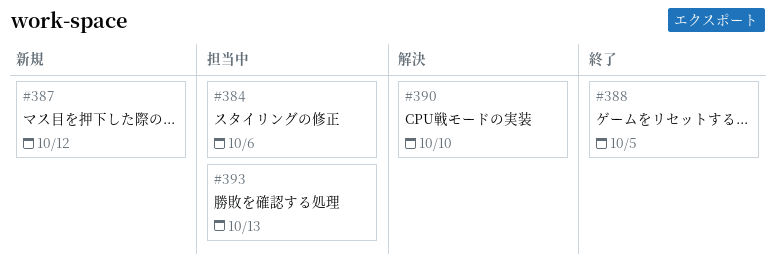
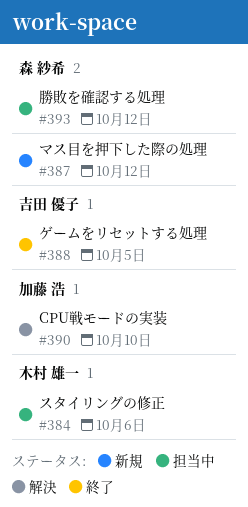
#393, due: Oct 13 -> Oct 12

